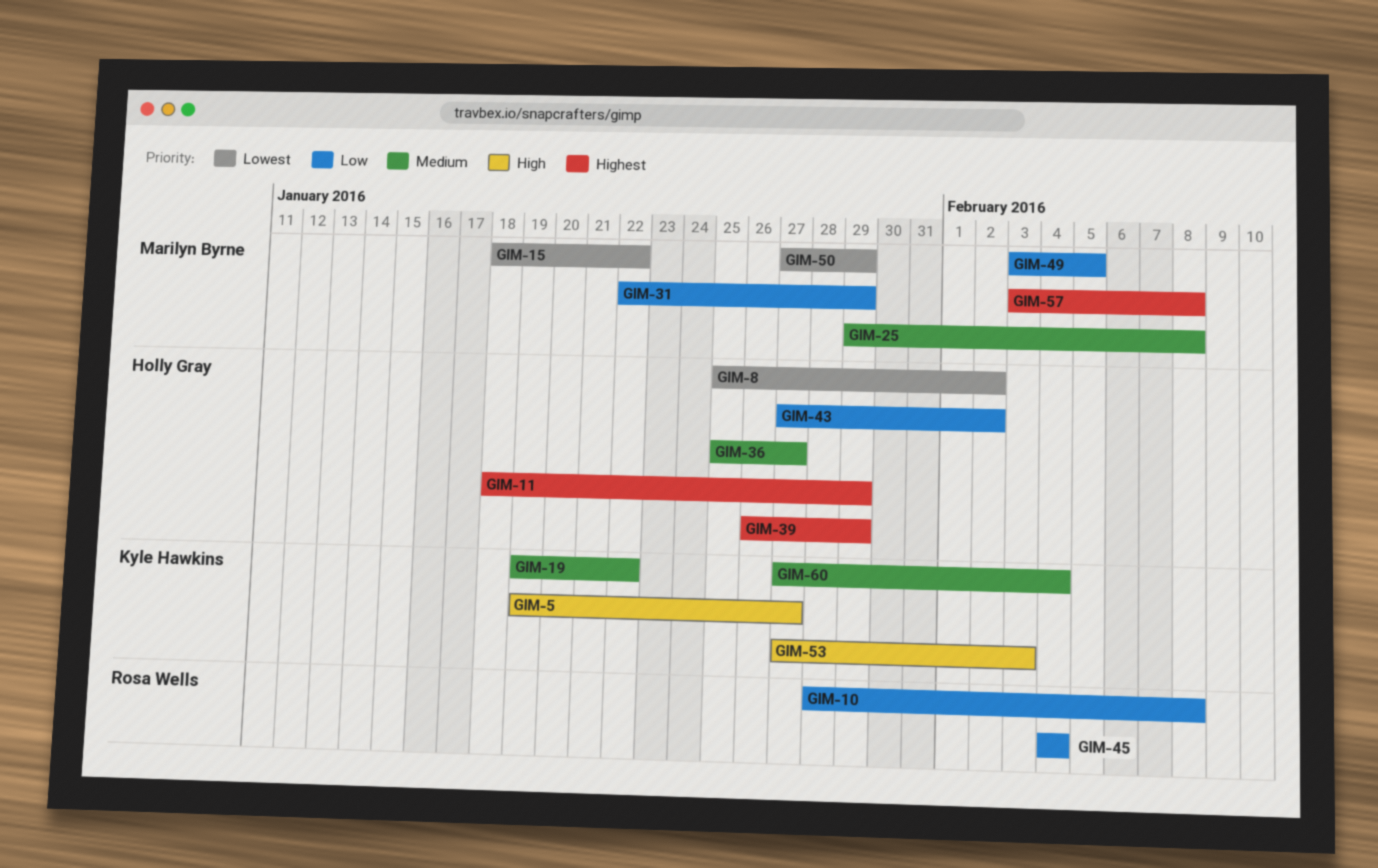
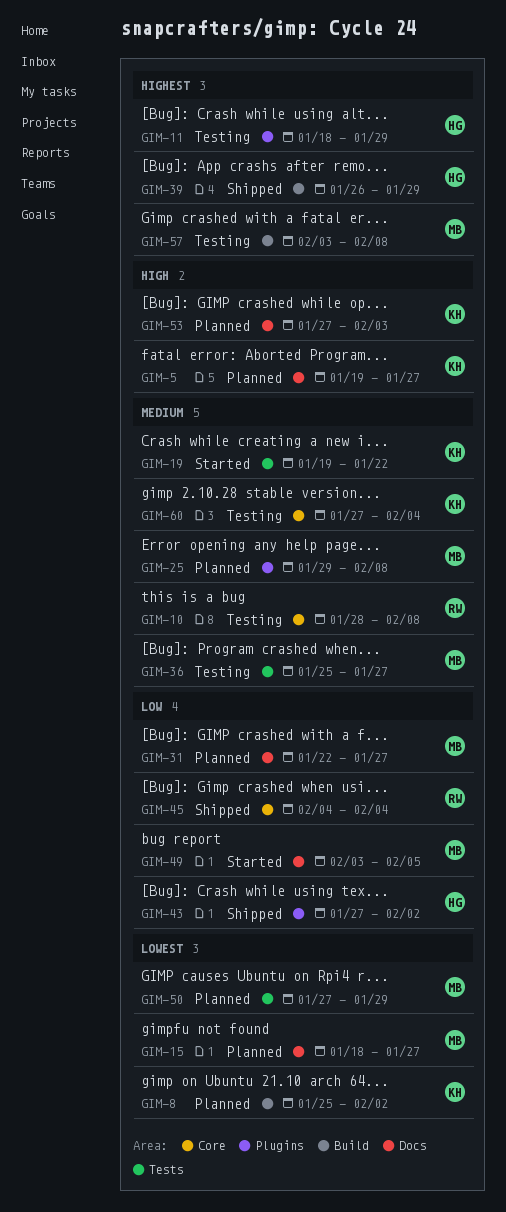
GIM-8, owner: Holly Gray -> Kyle Hawkins
GIM-10, priority: Low -> Medium
GIM-15, due: Jan 22 -> Jan 27
GIM-31, due: Jan 29 -> Jan 27
GIM-36, owner: Holly Gray -> Marilyn Byrne

